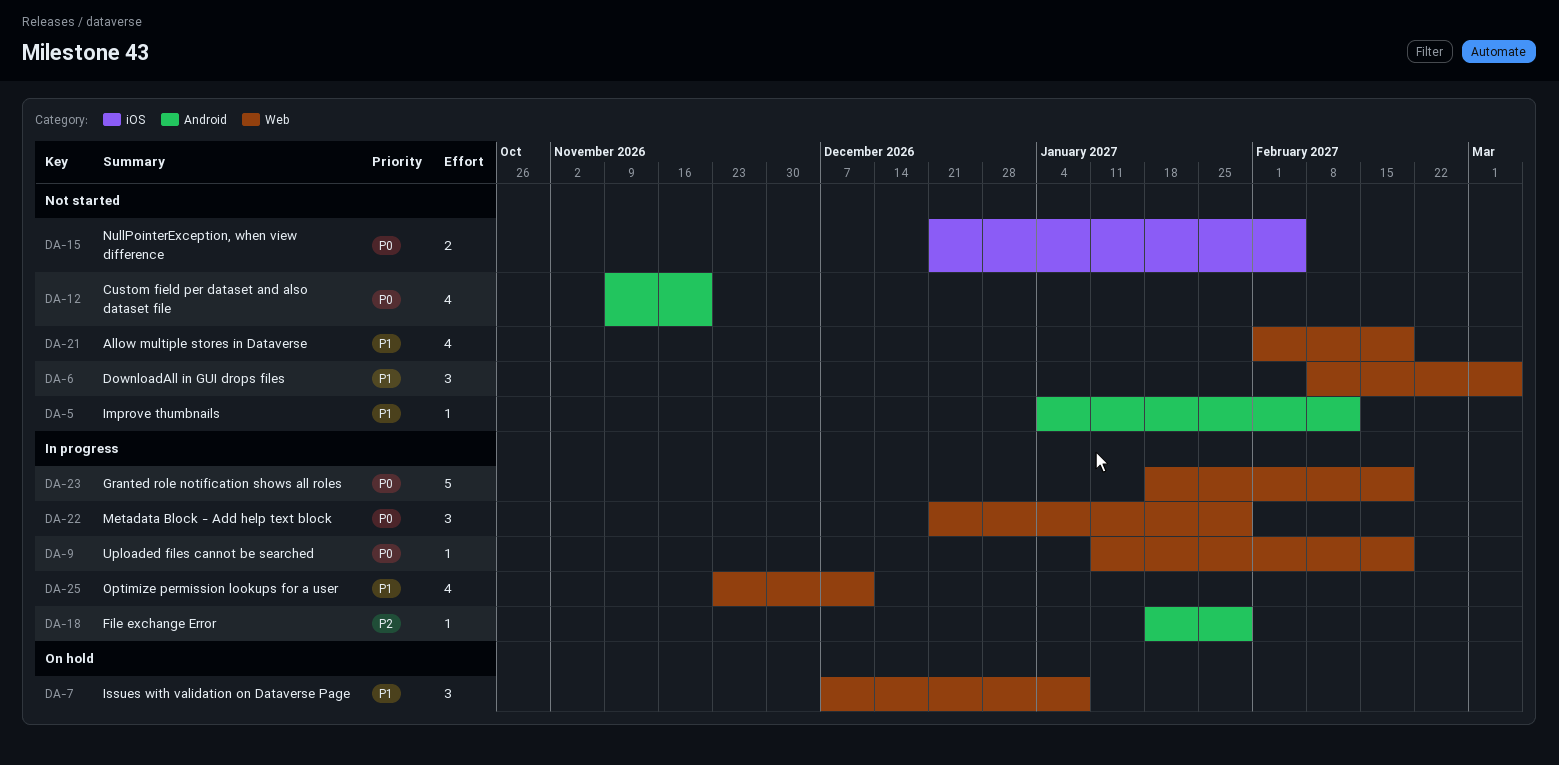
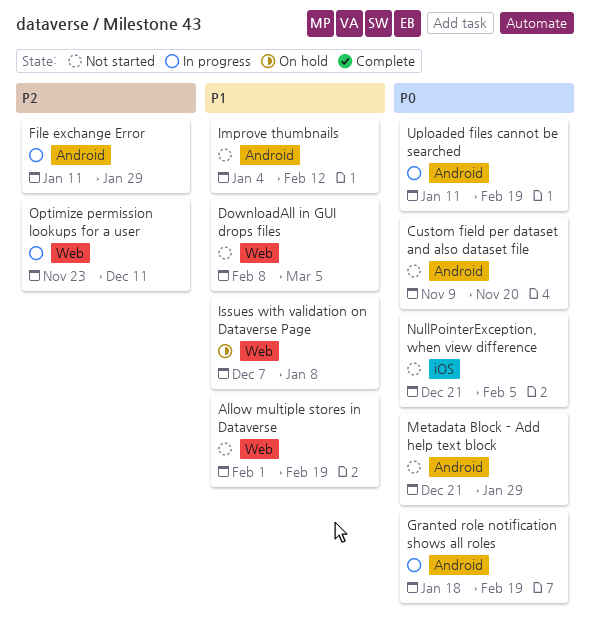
File exchange Error, start: Jan 18 -> Jan 11
Granted role notification shows all roles, label: Web -> Android
Metadata Block - Add help text block, status: In progress -> Not started
Metadata Block - Add help text block, label: Web -> Android
Optimize permission lookups for a user, priority: P1 -> P2
Uploaded files cannot be searched, label: Web -> Android

